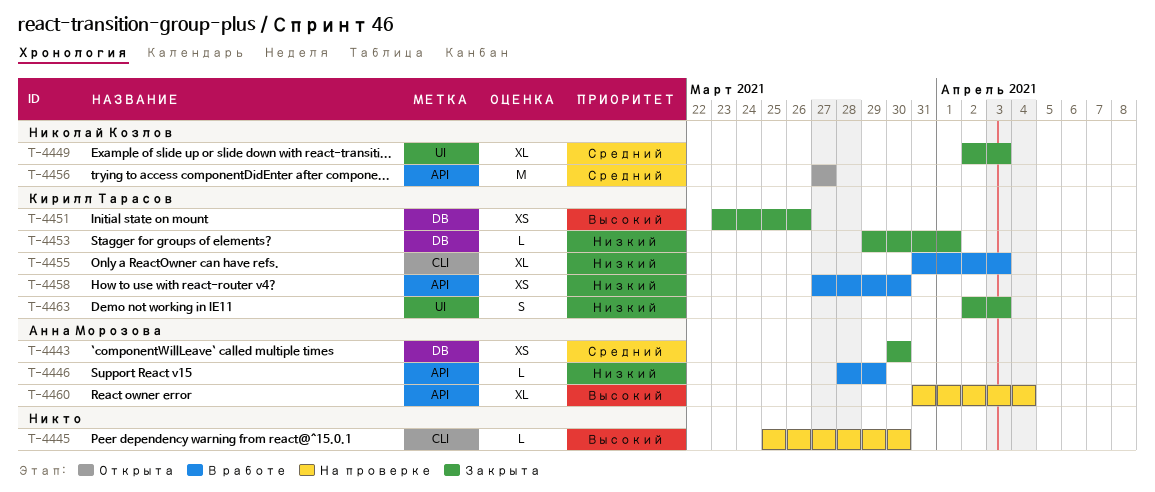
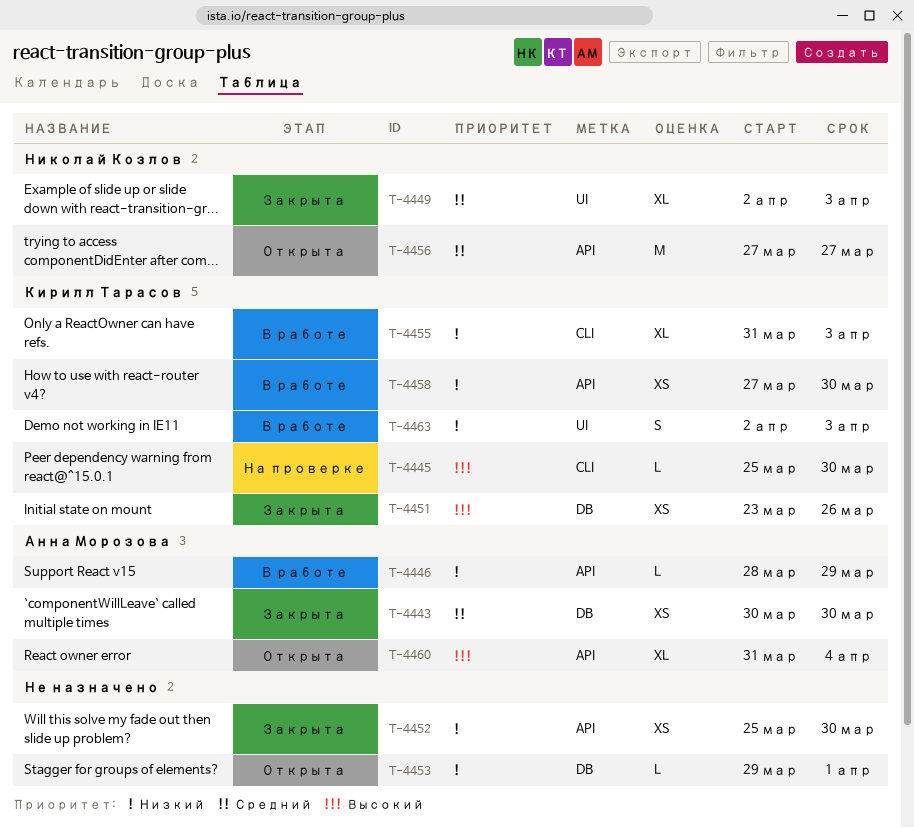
T-4445, owner: none -> Кирилл Тарасов
T-4452: none -> present
T-4453, status: Закрыта -> Открыта
T-4453, owner: Кирилл Тарасов -> none
T-4460, status: На проверке -> Открыта
T-4463, status: Закрыта -> В работе

